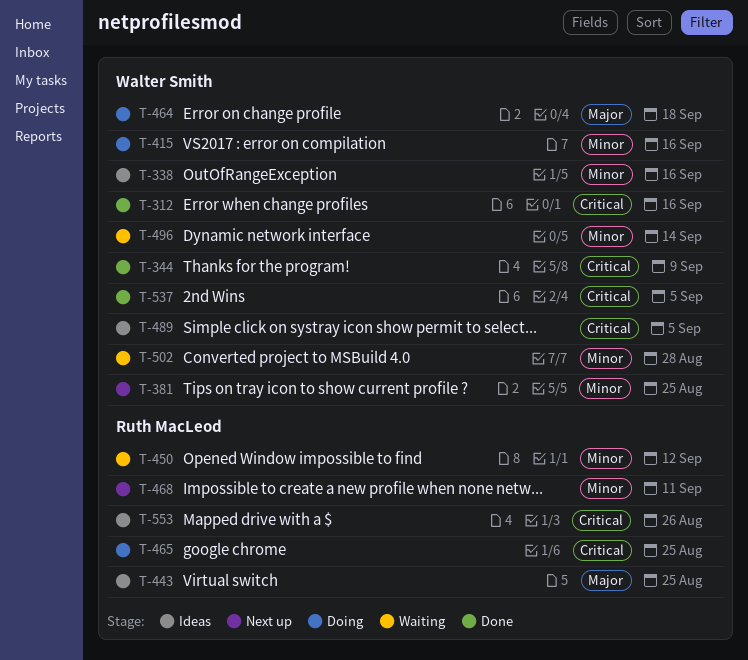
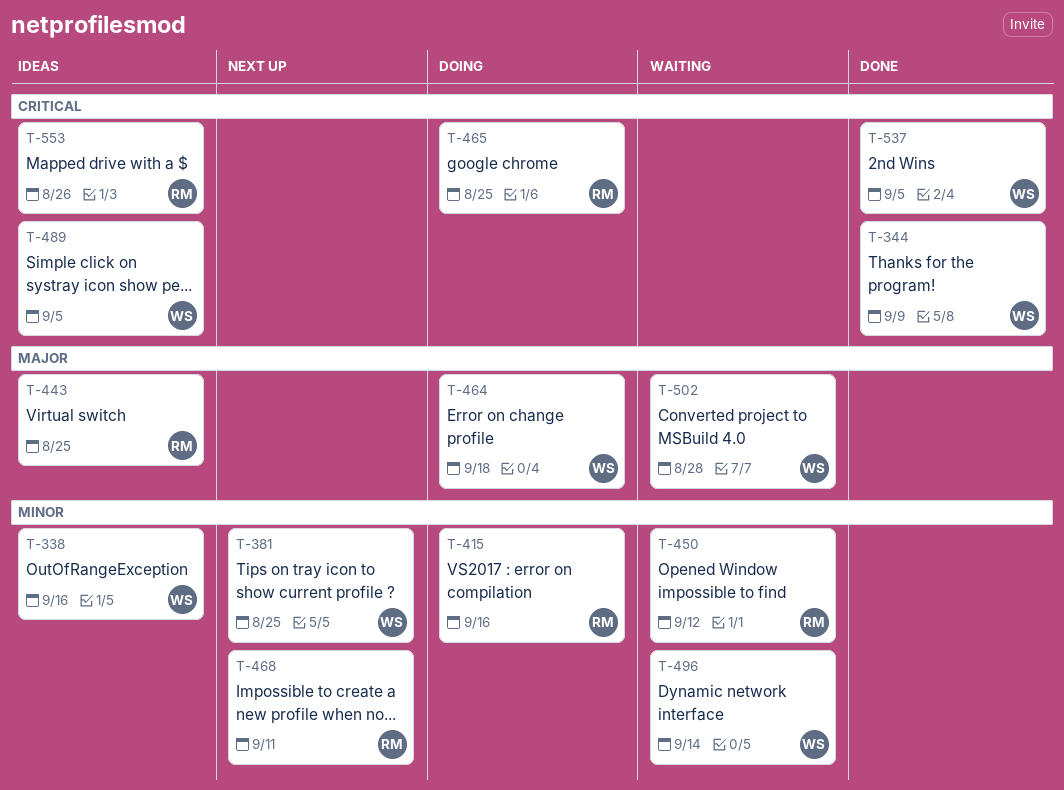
T-312: present -> none
T-415, owner: Walter Smith -> Ruth MacLeod
T-502, priority: Minor -> Major

